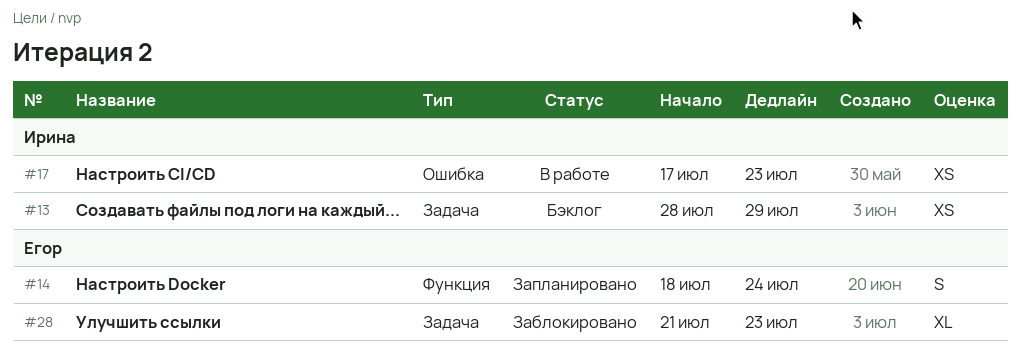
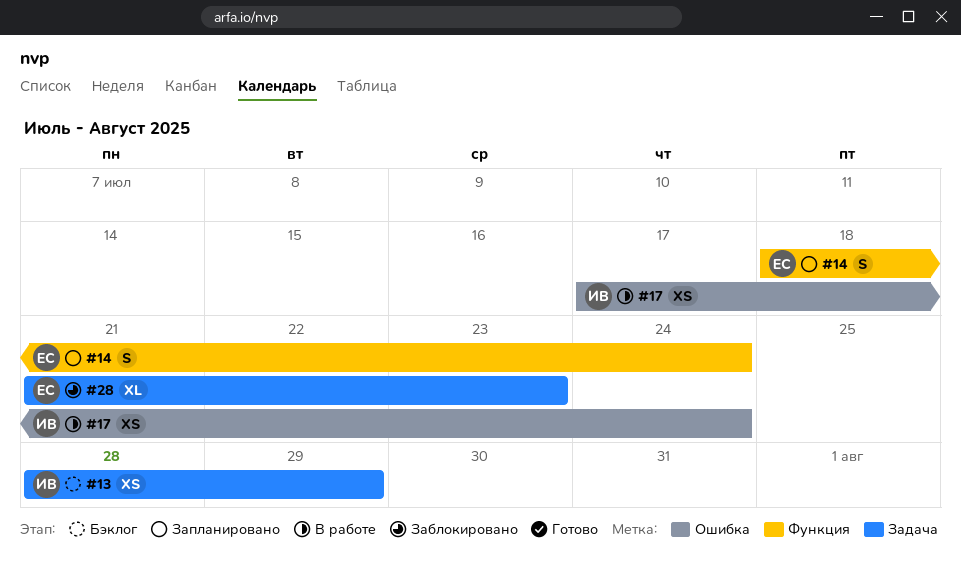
#17, due: Jul 23 -> Jul 24

